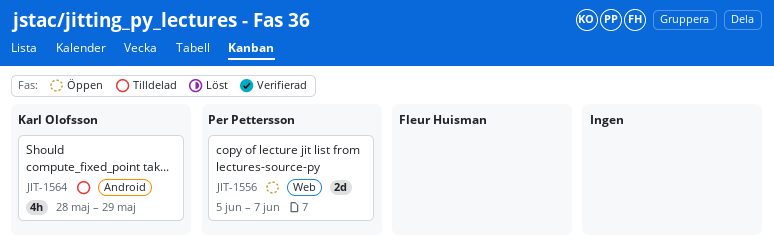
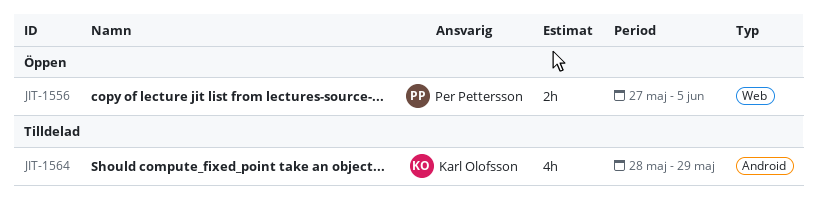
JIT-1556, estimate: 2d -> 2h
JIT-1556, start: Jun 5 -> May 27
JIT-1556, due: Jun 7 -> Jun 5

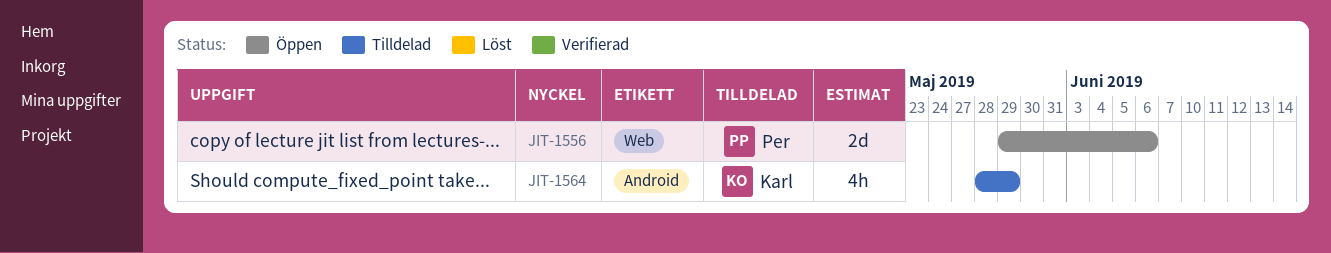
JIT-1556, estimate: 2h -> 2d
JIT-1556, start: May 27 -> May 29
JIT-1556, due: Jun 5 -> Jun 6

